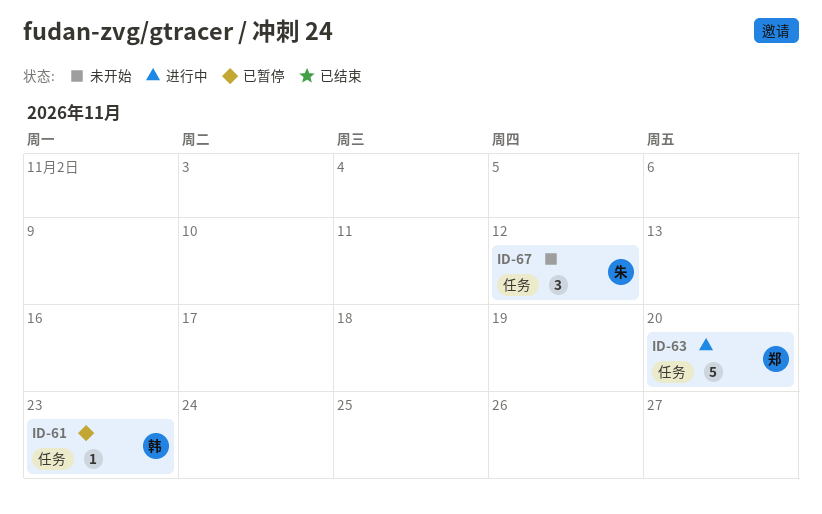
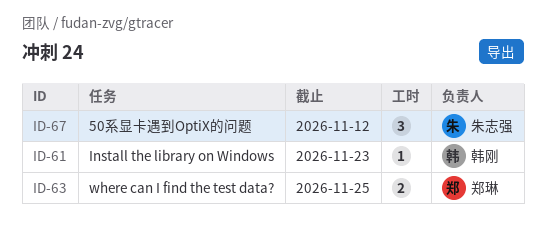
ID-63, estimate: 5 -> 2
ID-63, due: Nov 20 -> Nov 25

